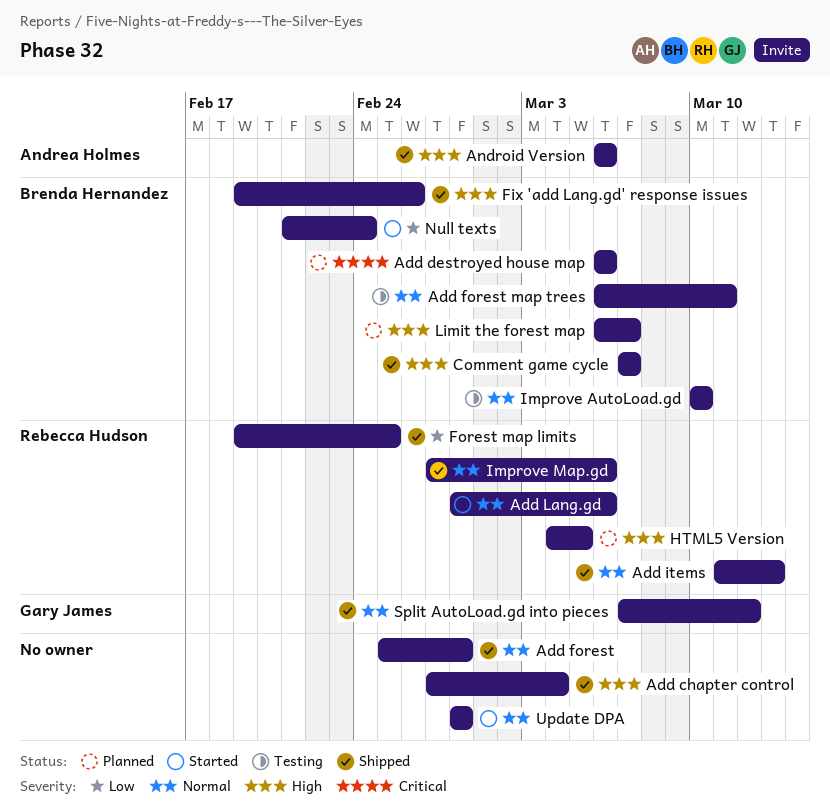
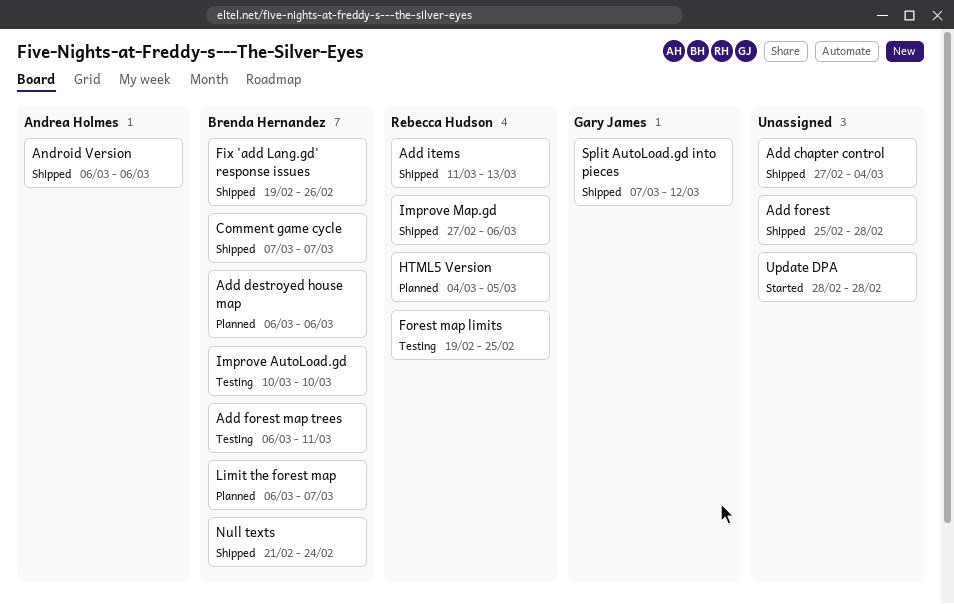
Add Lang.gd: present -> none
Forest map limits, status: Shipped -> Testing
Null texts, status: Started -> Shipped

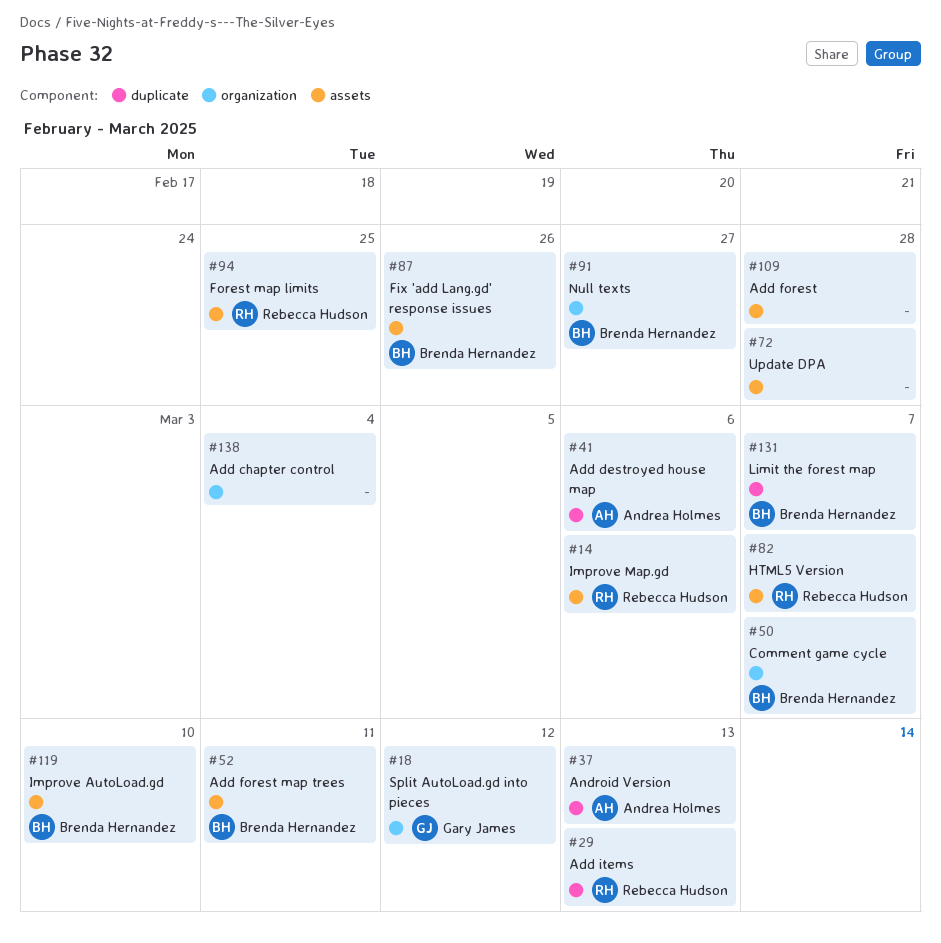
Add destroyed house map, owner: Brenda Hernandez -> Andrea Holmes
Android Version, due: Mar 6 -> Mar 13
HTML5 Version, due: Mar 5 -> Mar 7
Null texts, due: Feb 24 -> Feb 27

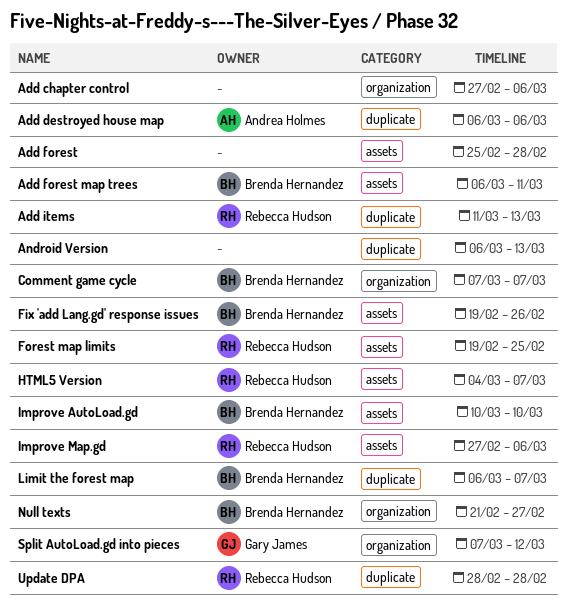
Add chapter control, due: Mar 4 -> Mar 6
Android Version, owner: Andrea Holmes -> none
Update DPA, owner: none -> Rebecca Hudson
Update DPA, label: assets -> duplicate

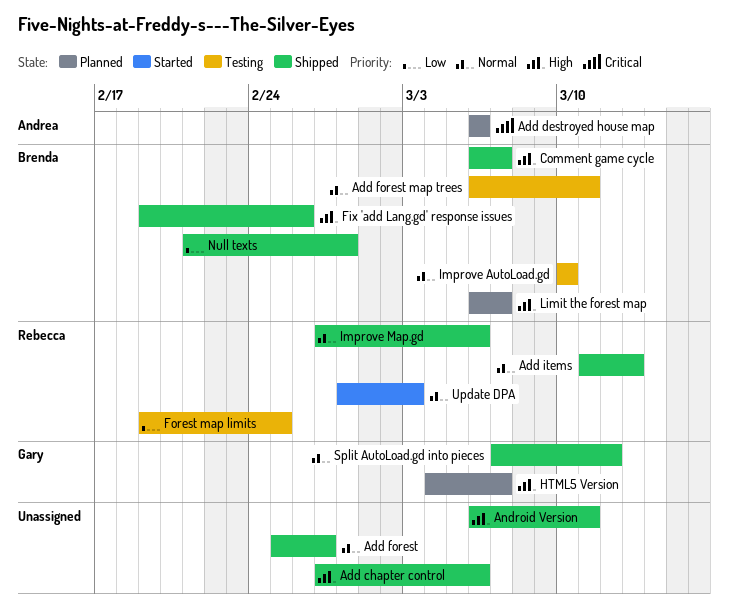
Add forest, due: Feb 28 -> Feb 27
Android Version, due: Mar 13 -> Mar 11
Comment game cycle, start: Mar 7 -> Mar 6
HTML5 Version, owner: Rebecca Hudson -> Gary James
Null texts, due: Feb 27 -> Feb 28
Update DPA, due: Feb 28 -> Mar 3

